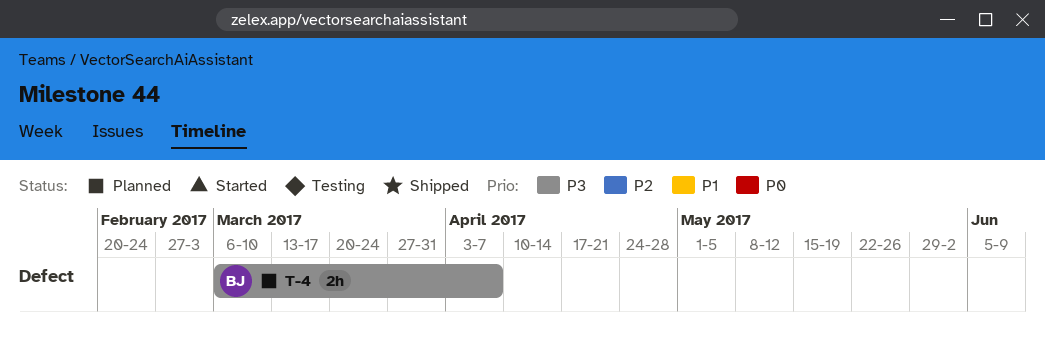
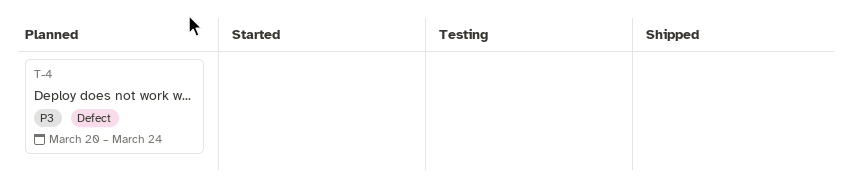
T-4, start: Mar 6 -> Mar 20
T-4, due: Apr 7 -> Mar 24

